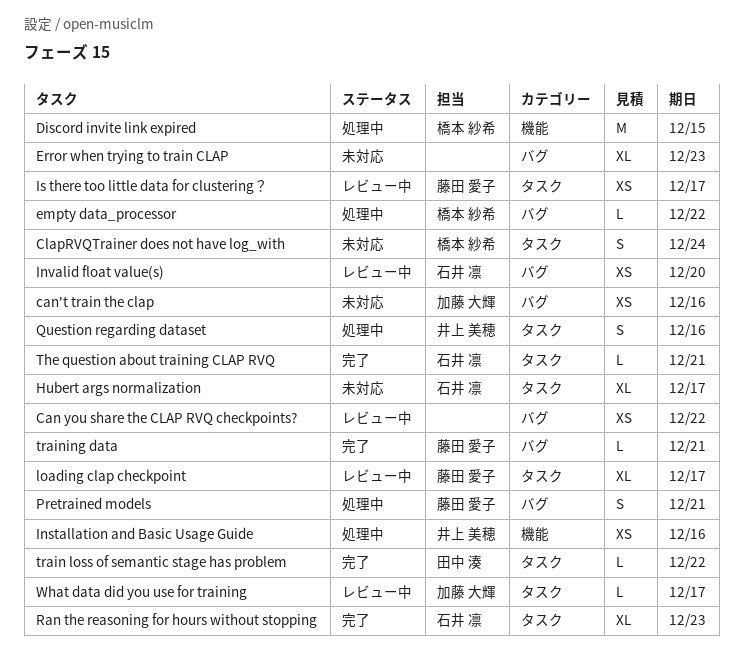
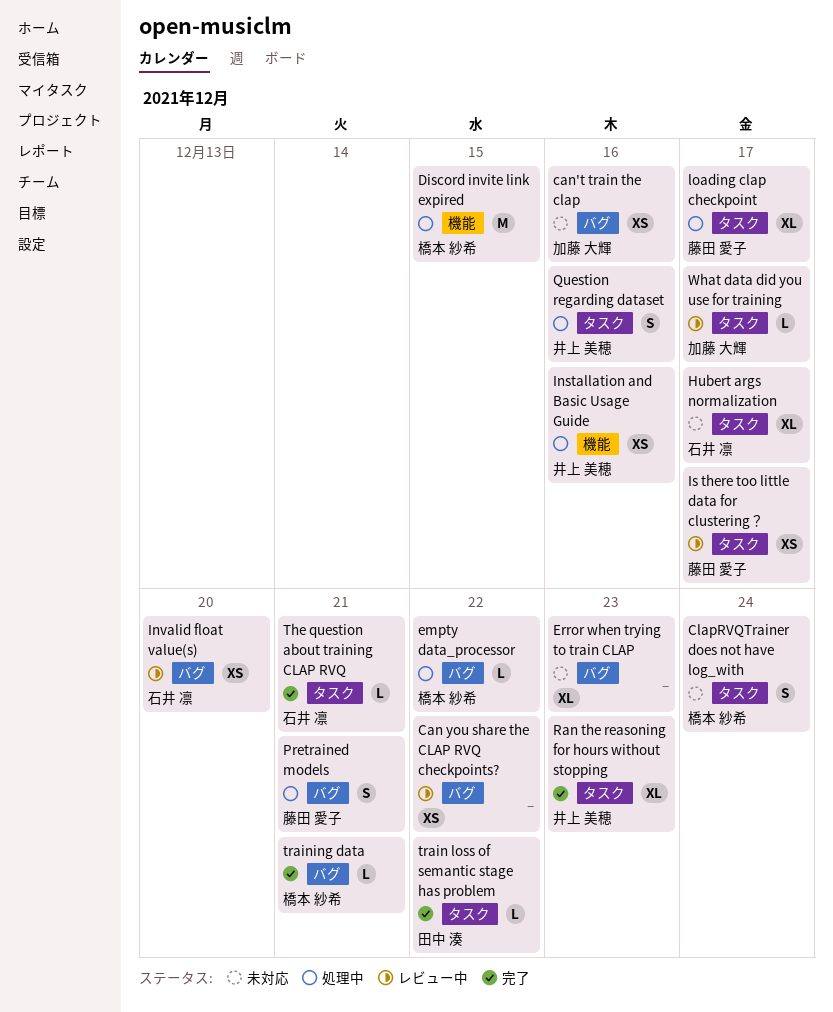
loading clap checkpoint, status: レビュー中 -> 処理中
Ran the reasoning for hours without stopping, owner: 石井 凛 -> 井上 美穂
training data, owner: 藤田 愛子 -> 橋本 紗希

